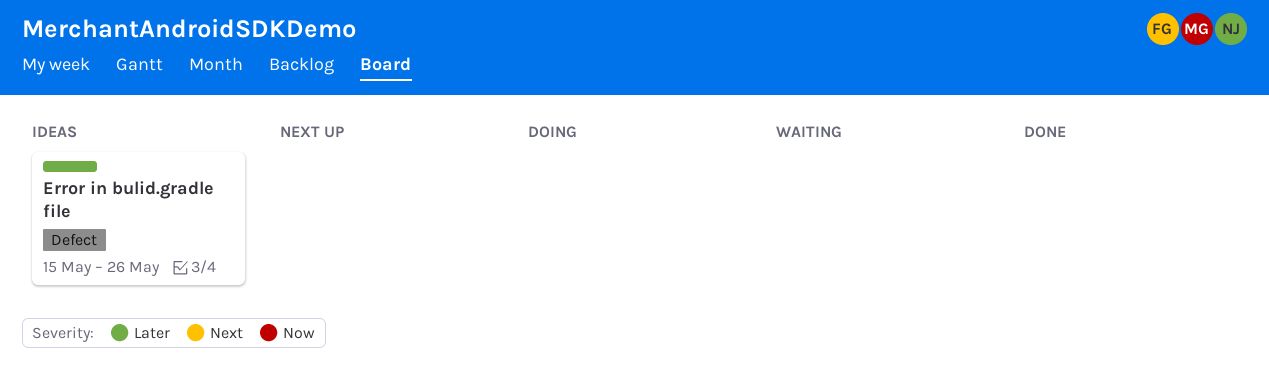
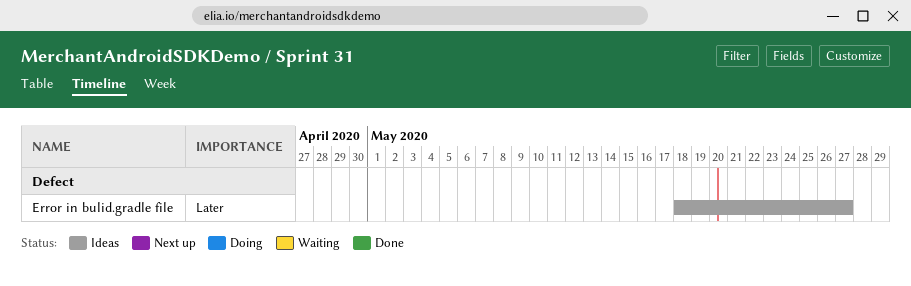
Error in bulid.gradle file, start: May 15 -> May 18
Error in bulid.gradle file, due: May 26 -> May 27

